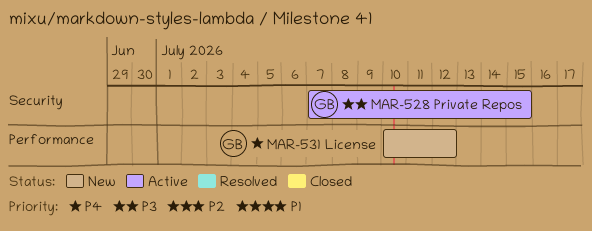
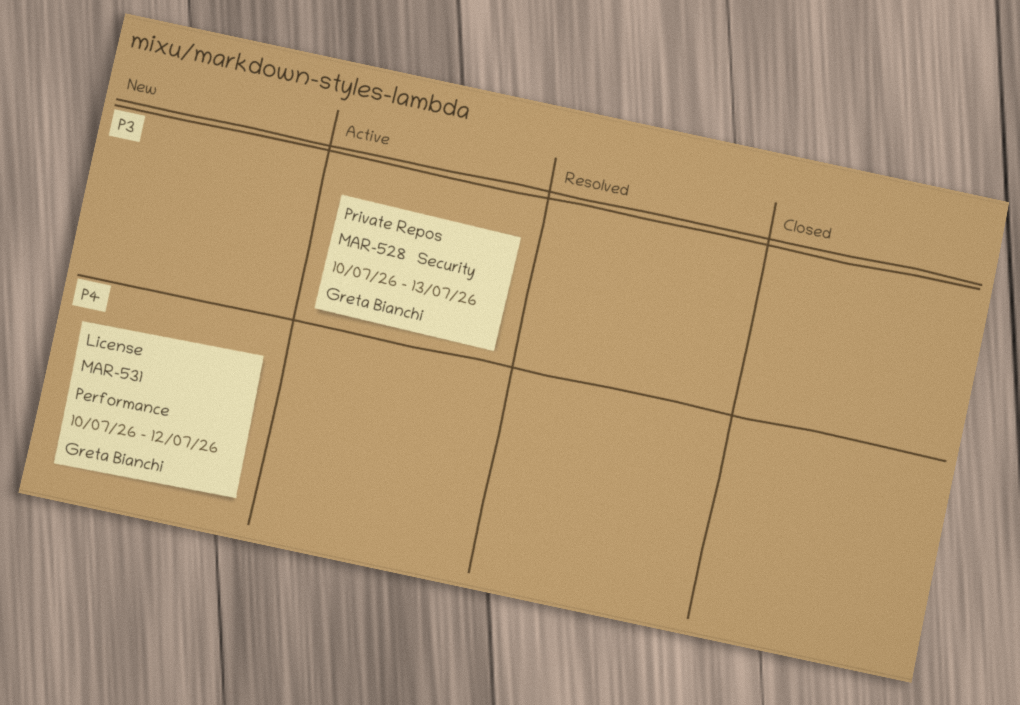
MAR-528, start: Jul 7 -> Jul 10
MAR-528, due: Jul 15 -> Jul 13

